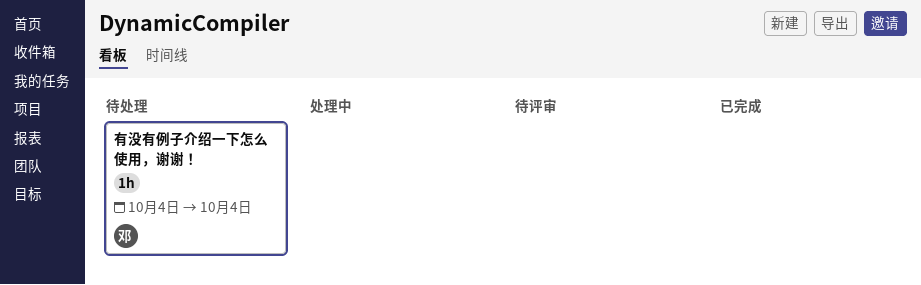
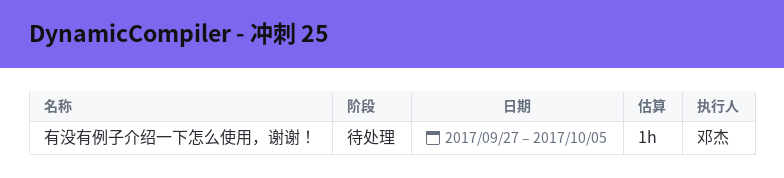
有没有例子介绍一下怎么使用，谢谢！, start: Oct 4 -> Sep 27
有没有例子介绍一下怎么使用，谢谢！, due: Oct 4 -> Oct 5

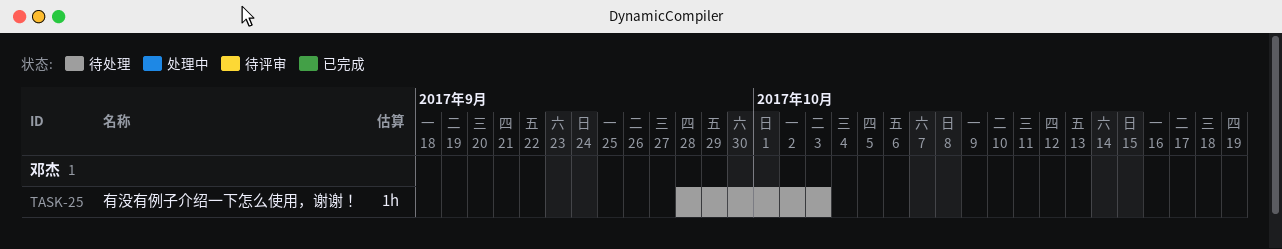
有没有例子介绍一下怎么使用，谢谢！, start: Sep 27 -> Sep 28
有没有例子介绍一下怎么使用，谢谢！, due: Oct 5 -> Oct 3

